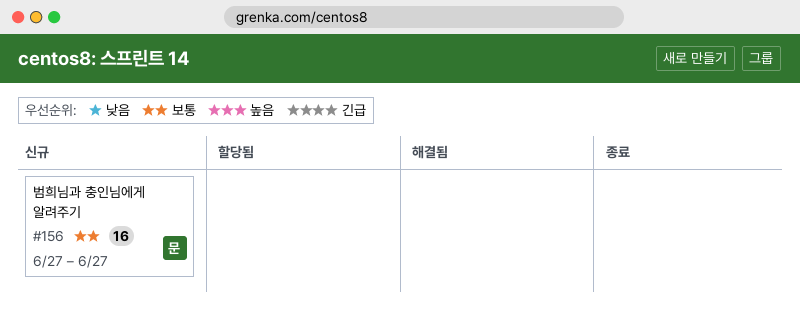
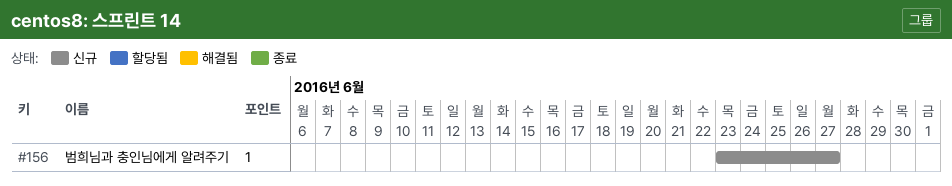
#156, estimate: 16 -> 1
#156, start: Jun 27 -> Jun 23

